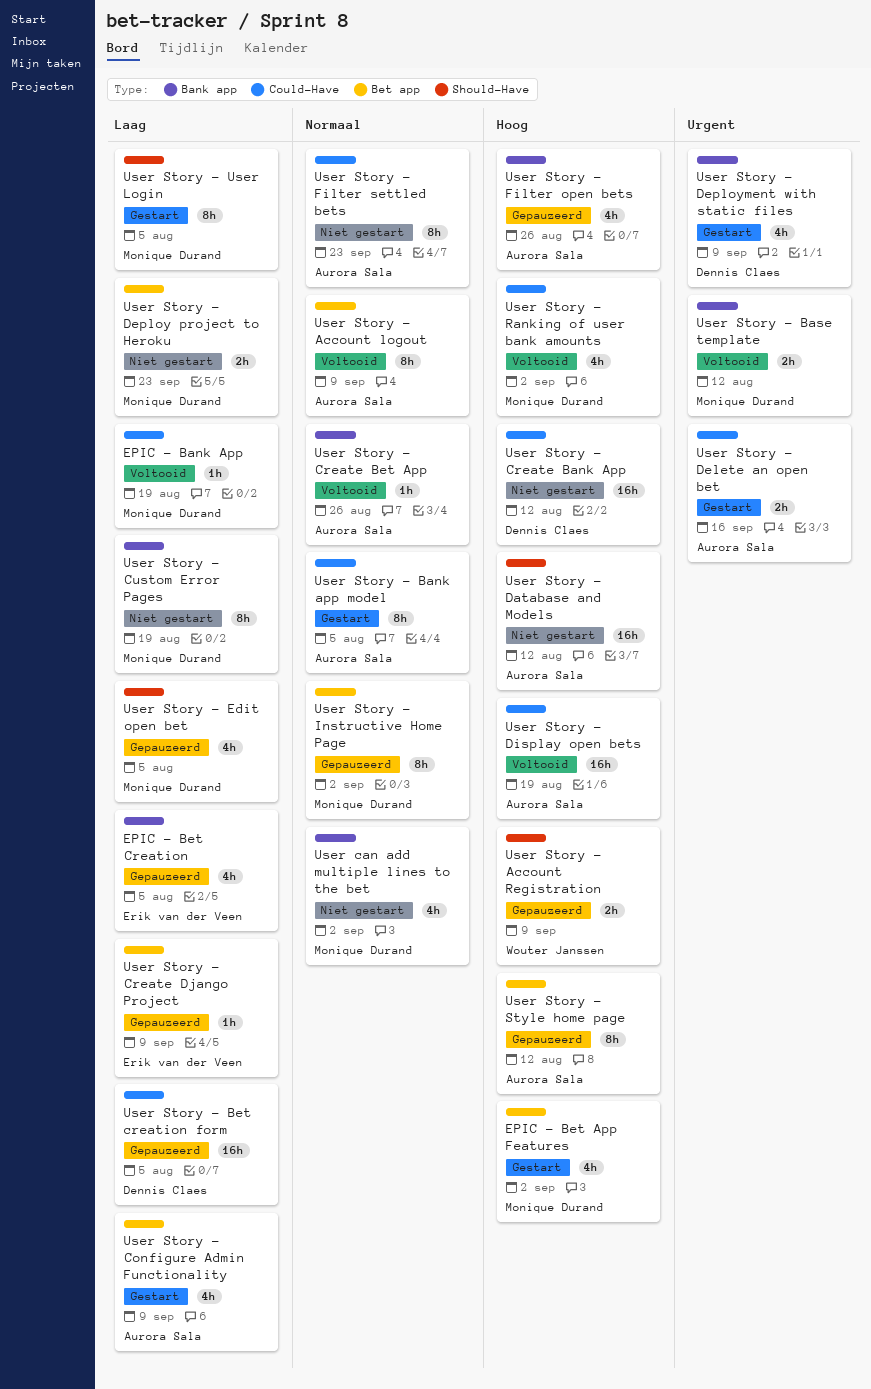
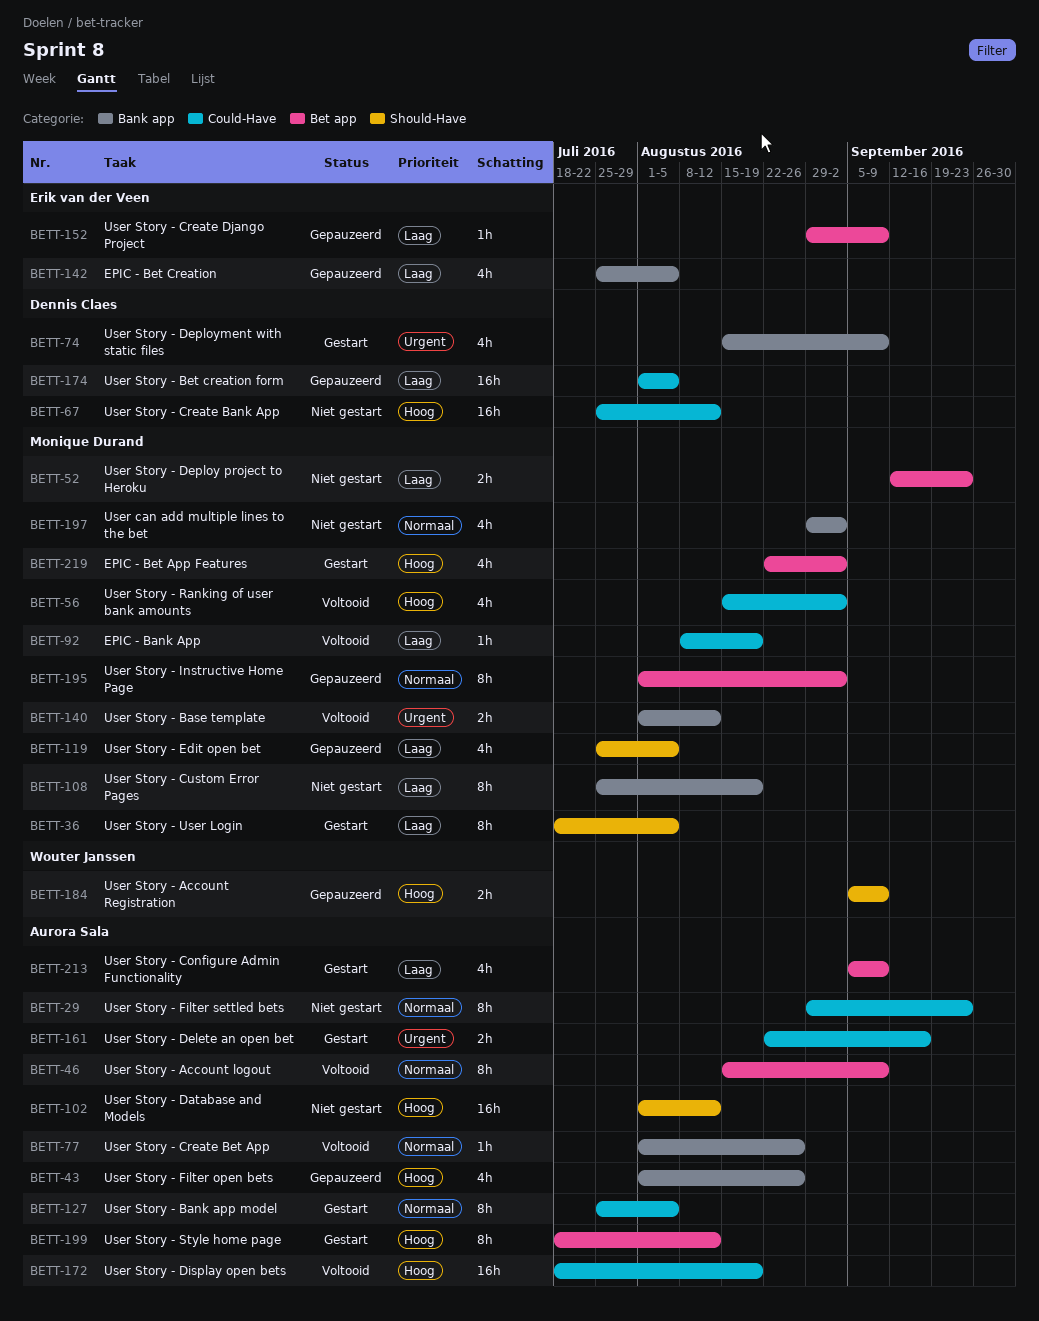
User Story - Style home page, status: Gepauzeerd -> Gestart

